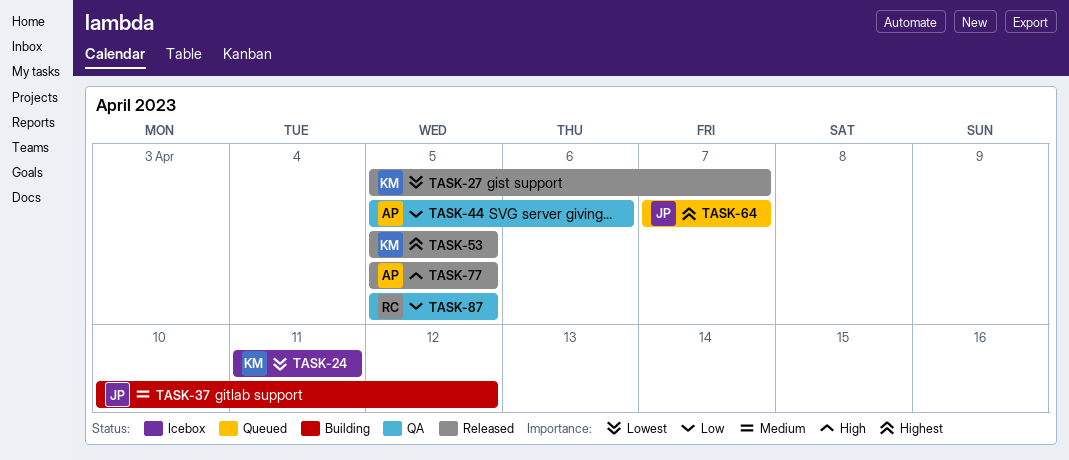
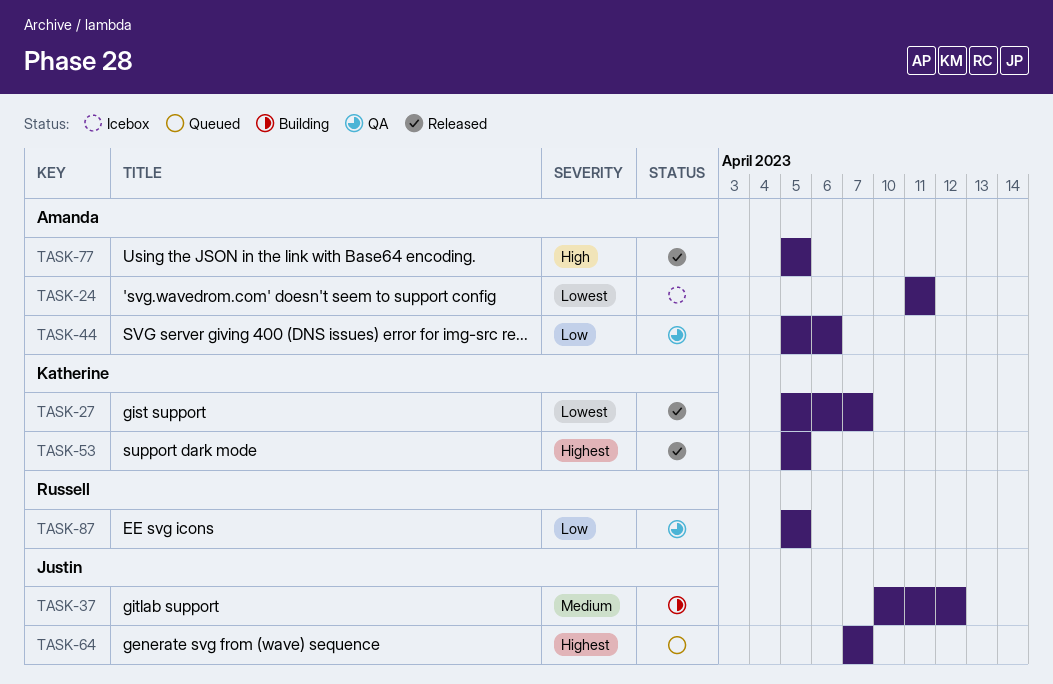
TASK-24, owner: Katherine -> Amanda

